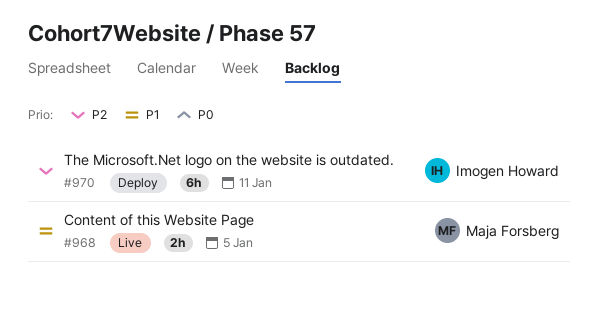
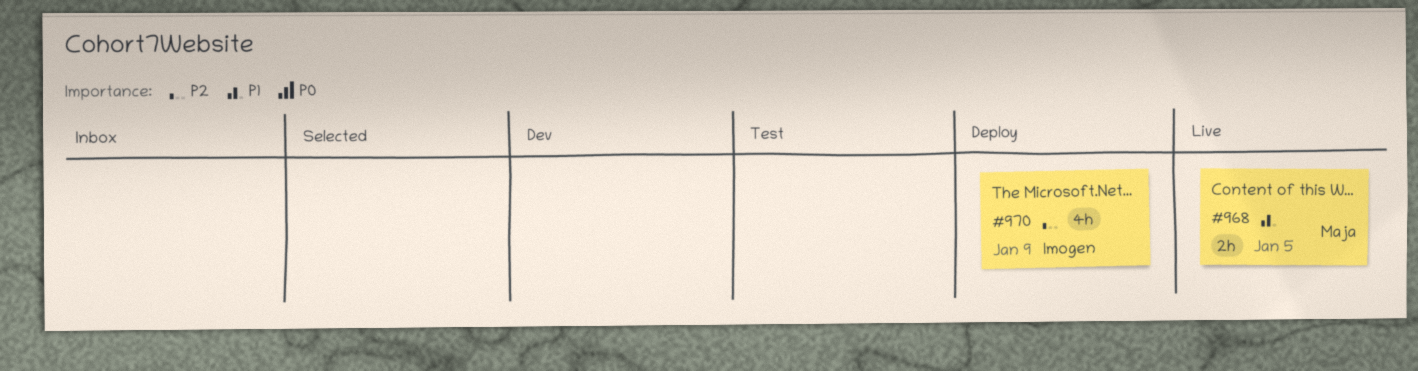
#970, estimate: 6h -> 4h
#970, due: Jan 11 -> Jan 9

